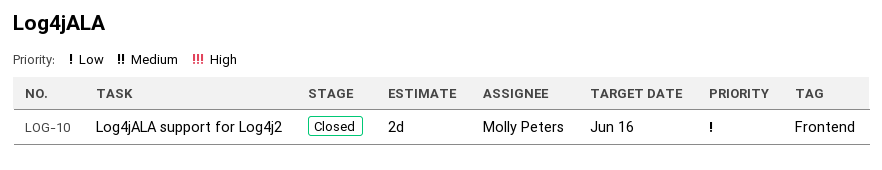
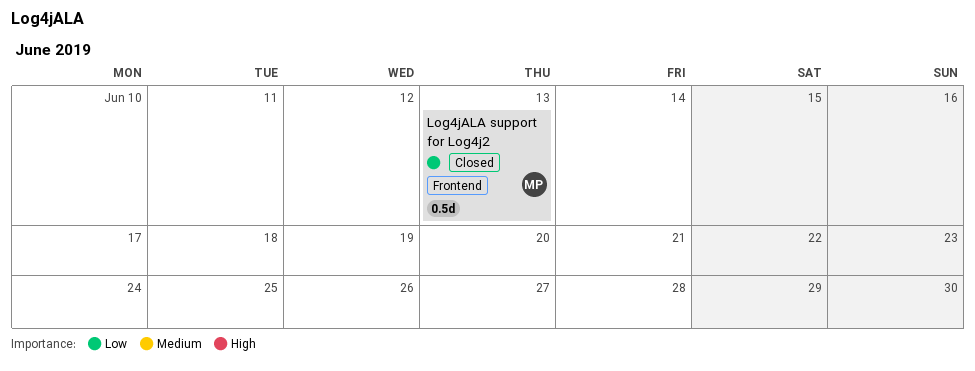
Log4jALA support for Log4j2, estimate: 2d -> 0.5d
Log4jALA support for Log4j2, due: Jun 16 -> Jun 13

